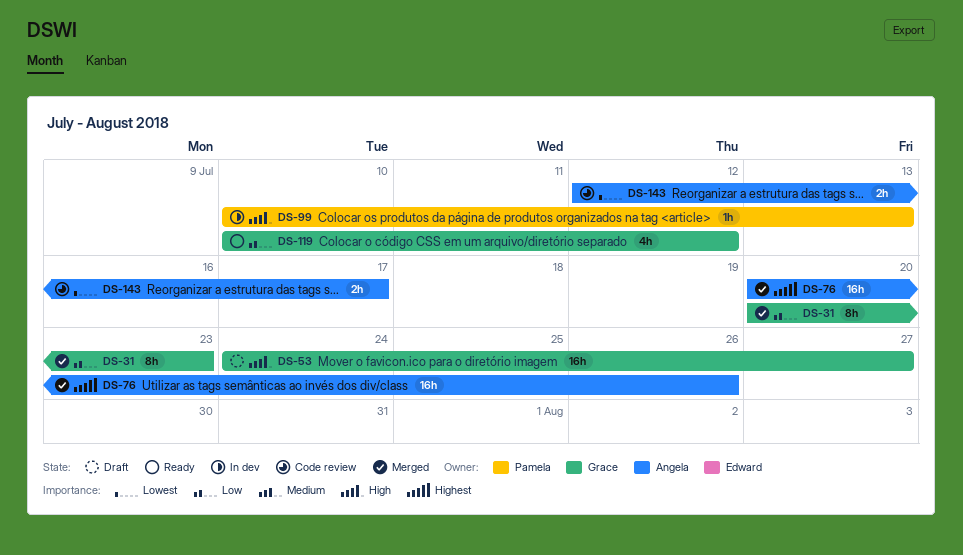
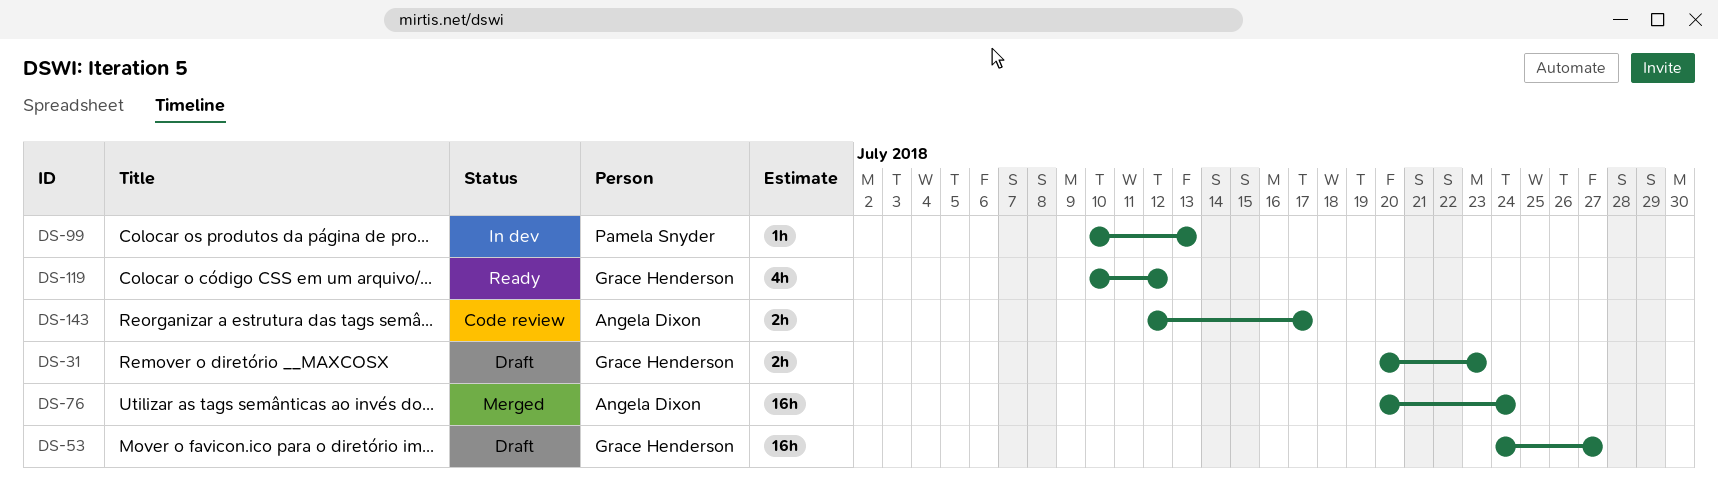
DS-31, status: Merged -> Draft
DS-31, estimate: 8h -> 2h
DS-76, due: Jul 26 -> Jul 24

